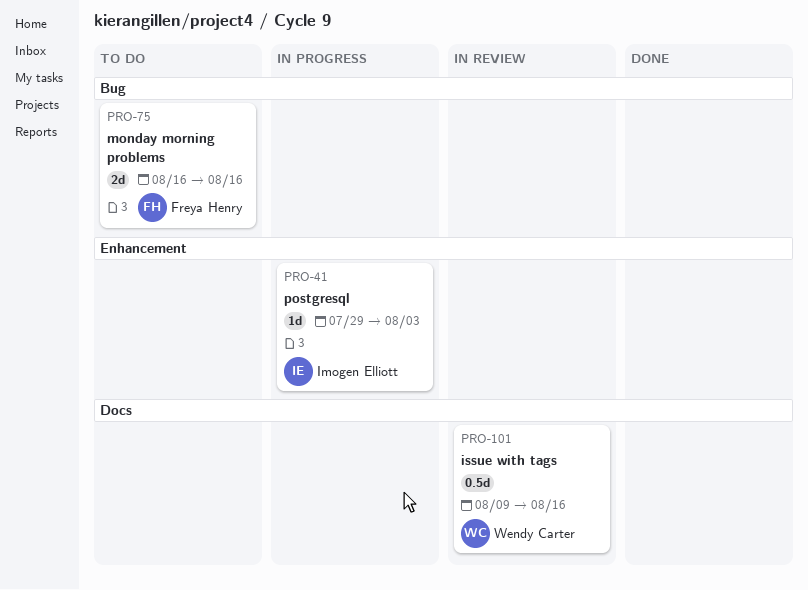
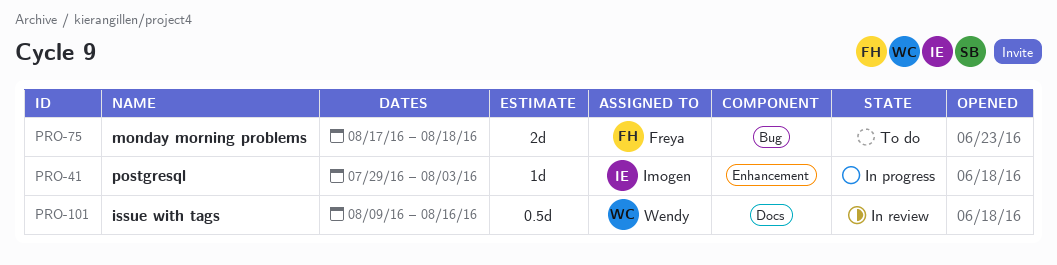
PRO-75, start: Aug 16 -> Aug 17
PRO-75, due: Aug 16 -> Aug 18

